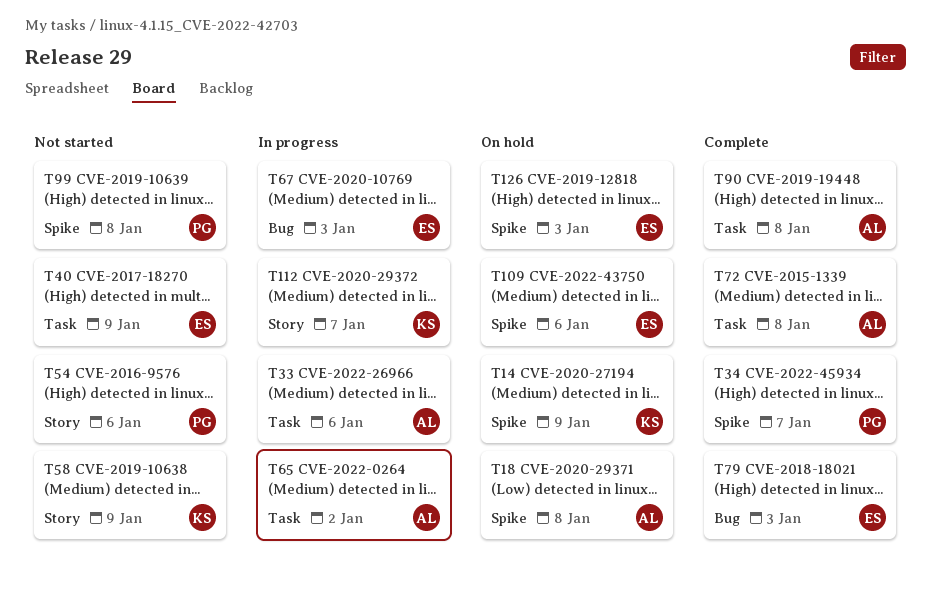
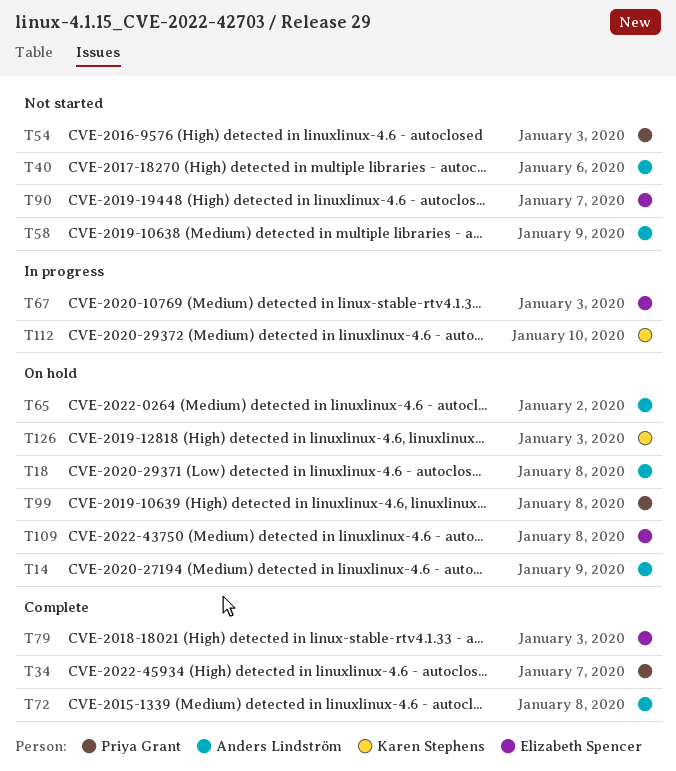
T14, owner: Karen Stephens -> Anders Lindström
T33: present -> none
T40, owner: Elizabeth Spencer -> Anders Lindström
T40, due: Jan 9 -> Jan 6
T54, due: Jan 6 -> Jan 3
T58, owner: Karen Stephens -> Anders Lindström
T65, status: In progress -> On hold
T90, status: Complete -> Not started
T90, owner: Anders Lindström -> Elizabeth Spencer
T90, due: Jan 8 -> Jan 7
T99, status: Not started -> On hold
T109, due: Jan 6 -> Jan 8
T112, due: Jan 7 -> Jan 10
T126, owner: Elizabeth Spencer -> Karen Stephens

